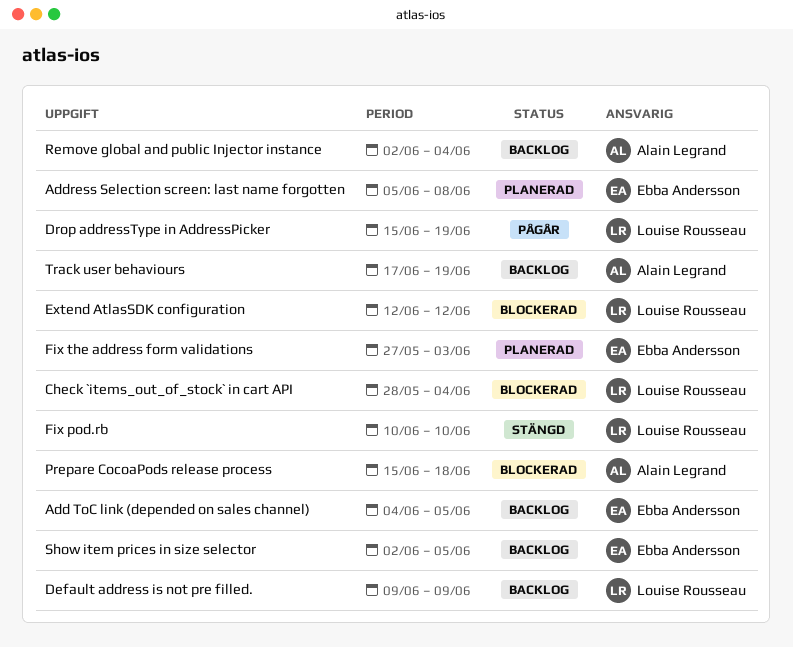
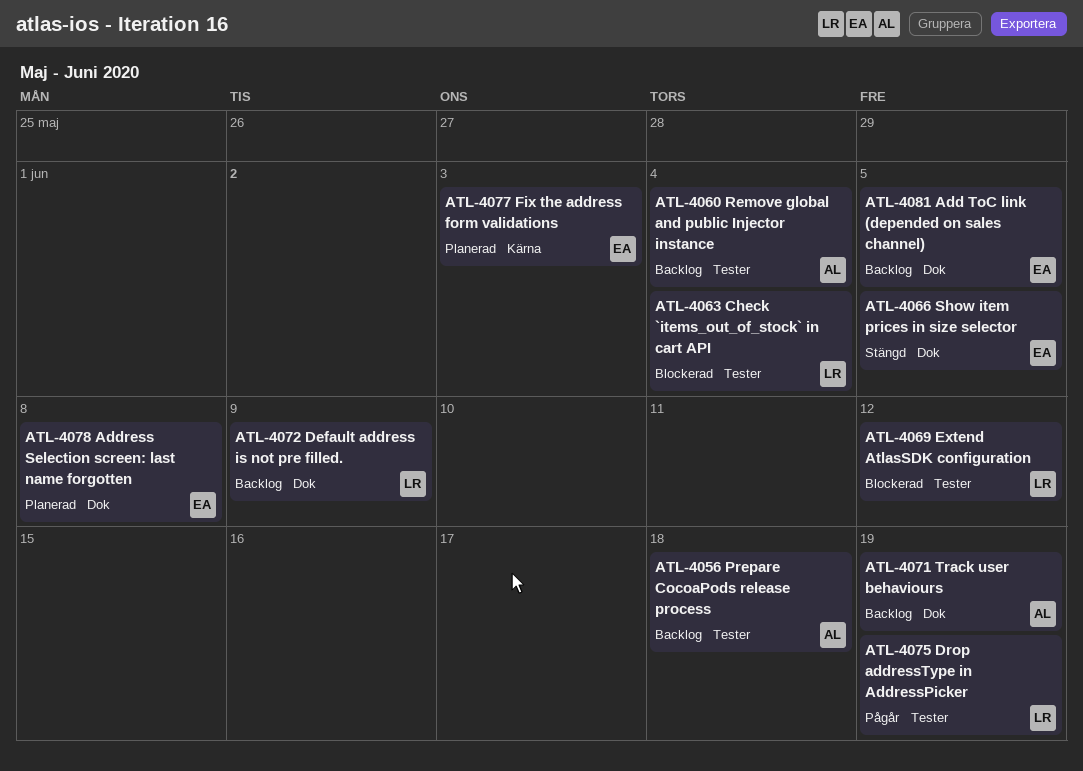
Fix pod.rb: present -> none
Prepare CocoaPods release process, status: Blockerad -> Backlog
Show item prices in size selector, status: Backlog -> Stängd

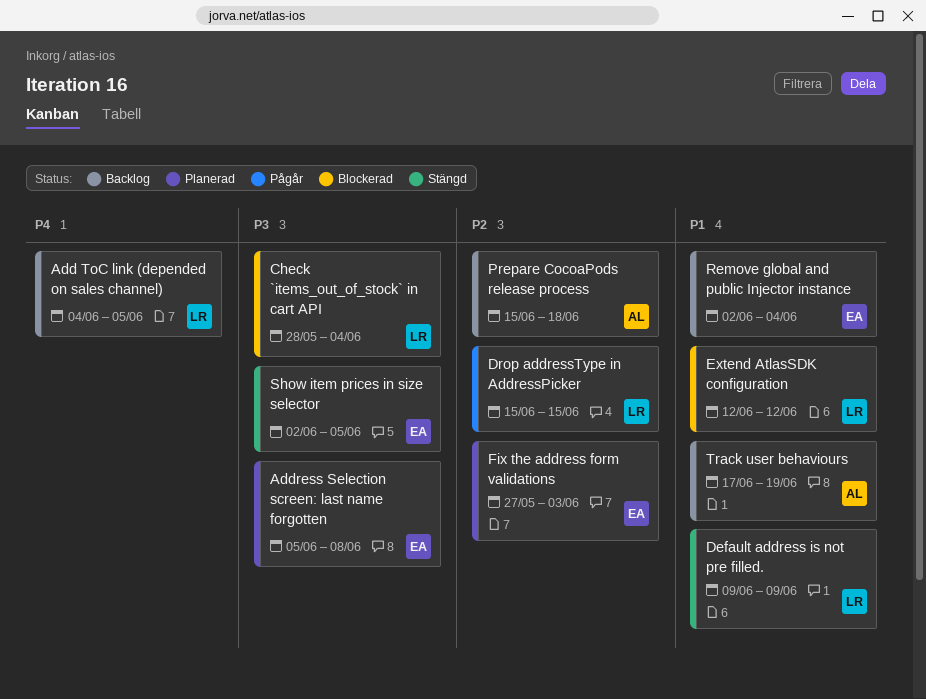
Add ToC link (depended on sales channel), owner: EA -> LR
Default address is not pre filled., status: Backlog -> Stängd
Drop addressType in AddressPicker, due: Jun 19 -> Jun 15
Remove global and public Injector instance, owner: AL -> EA

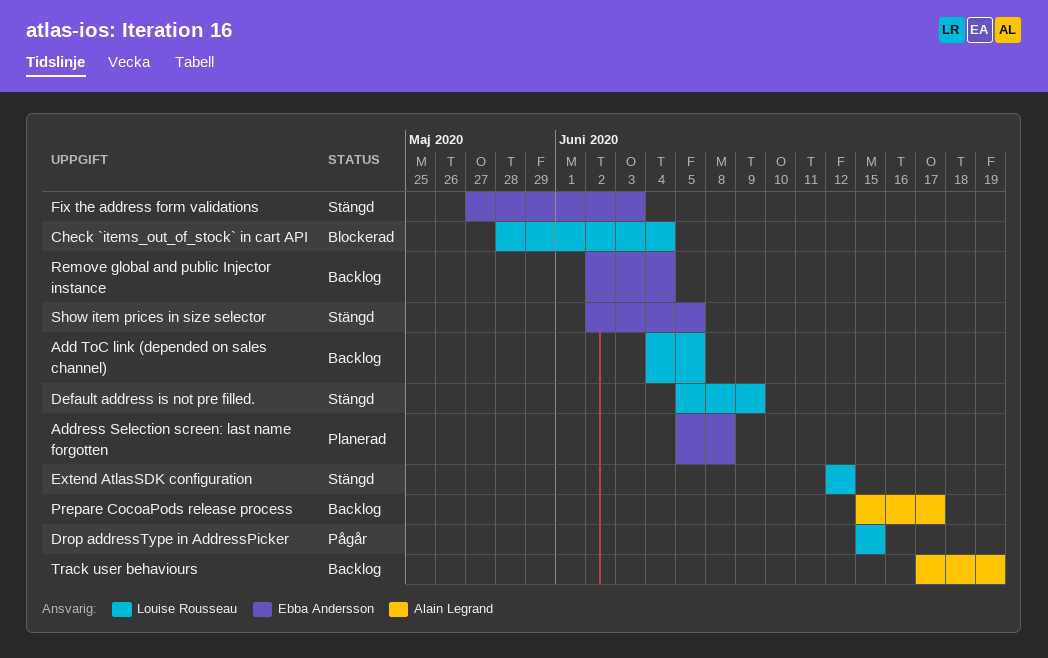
Default address is not pre filled., start: Jun 9 -> Jun 5
Extend AtlasSDK configuration, status: Blockerad -> Stängd
Fix the address form validations, status: Planerad -> Stängd
Prepare CocoaPods release process, due: Jun 18 -> Jun 17

